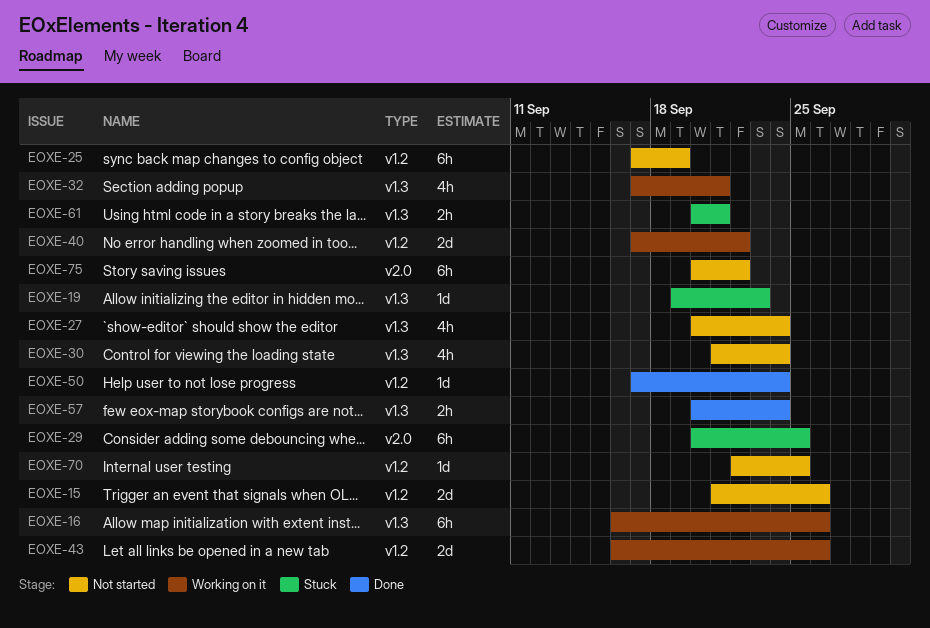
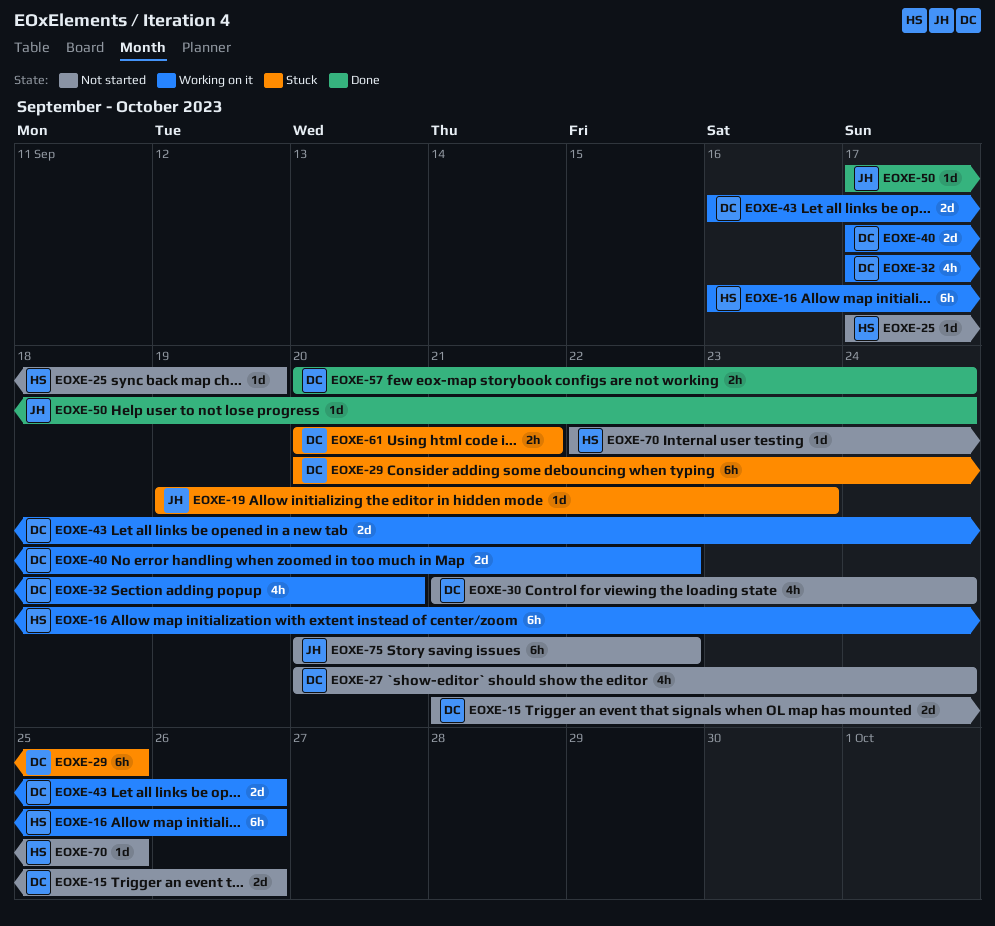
EOXE-25, estimate: 6h -> 1d
EOXE-32, due: Sep 21 -> Sep 20

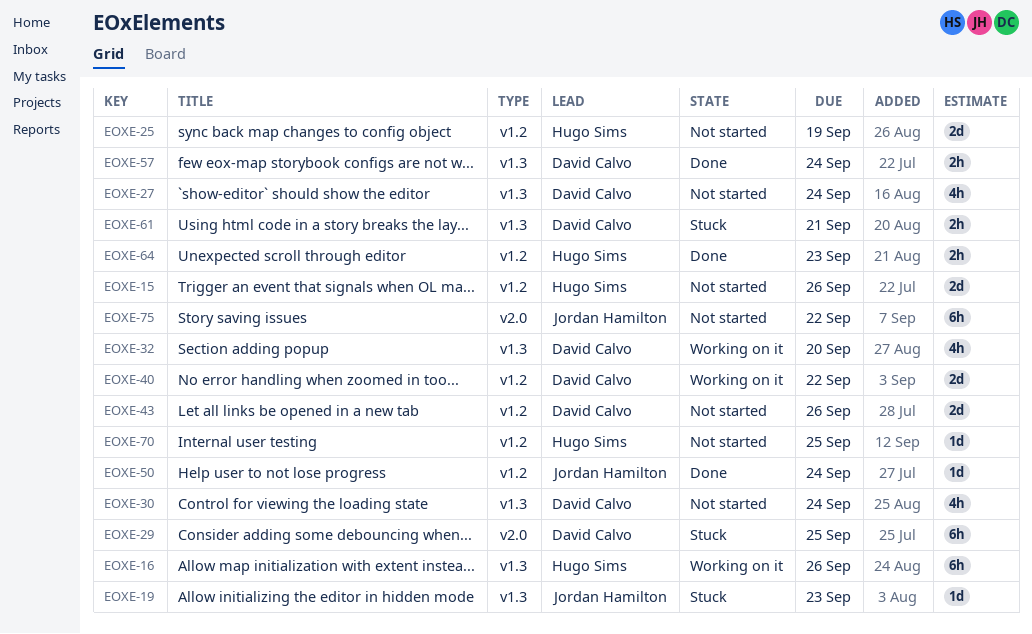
EOXE-15, owner: David Calvo -> Hugo Sims
EOXE-25, estimate: 1d -> 2d
EOXE-43, status: Working on it -> Not started
EOXE-64: none -> present

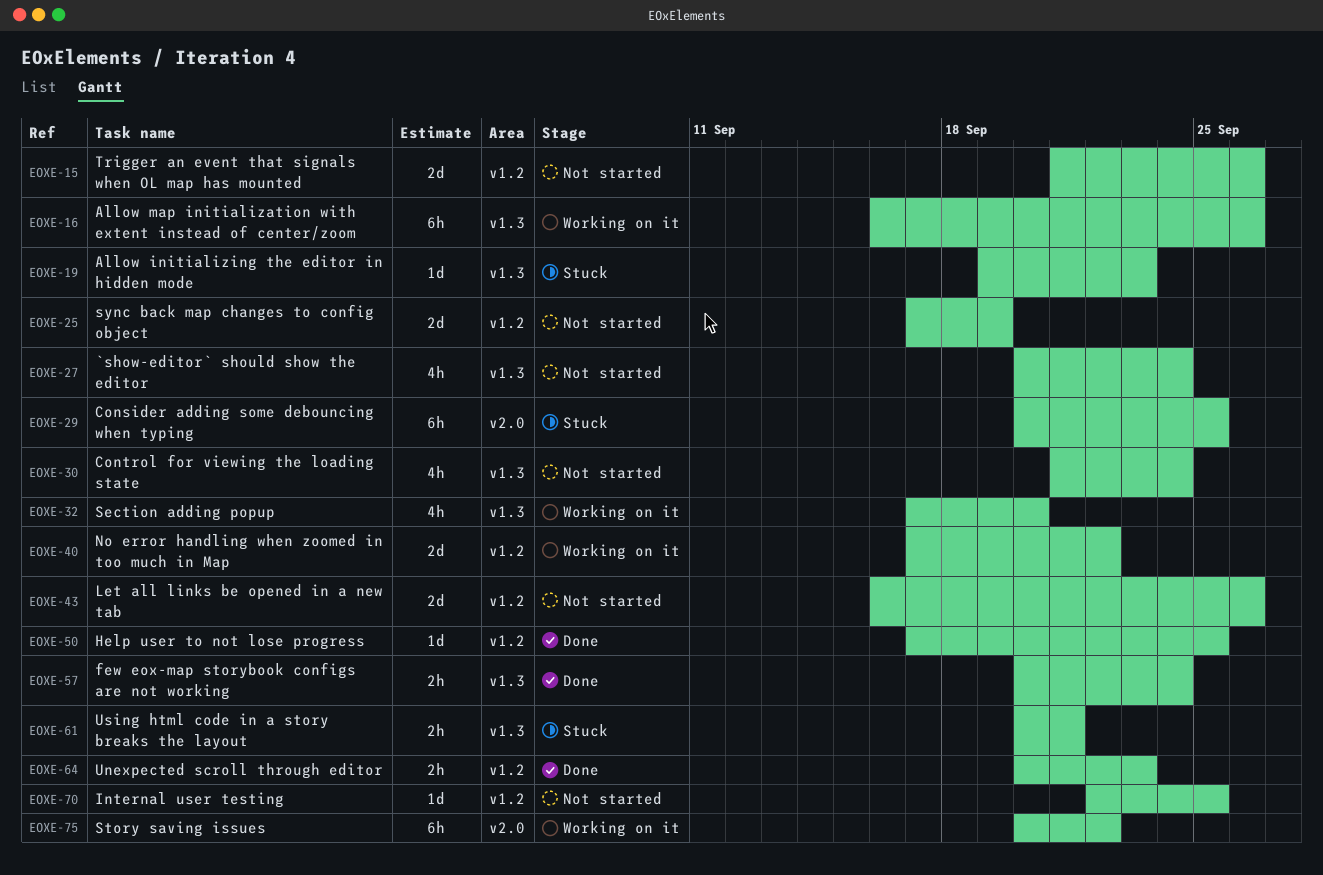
EOXE-50, due: Sep 24 -> Sep 25
EOXE-75, status: Not started -> Working on it

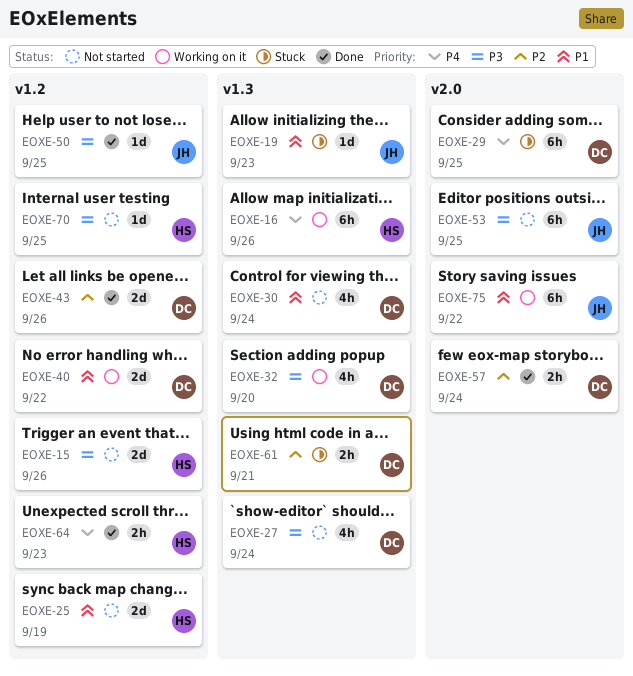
EOXE-43, status: Not started -> Done
EOXE-53: none -> present
EOXE-57, label: v1.3 -> v2.0

